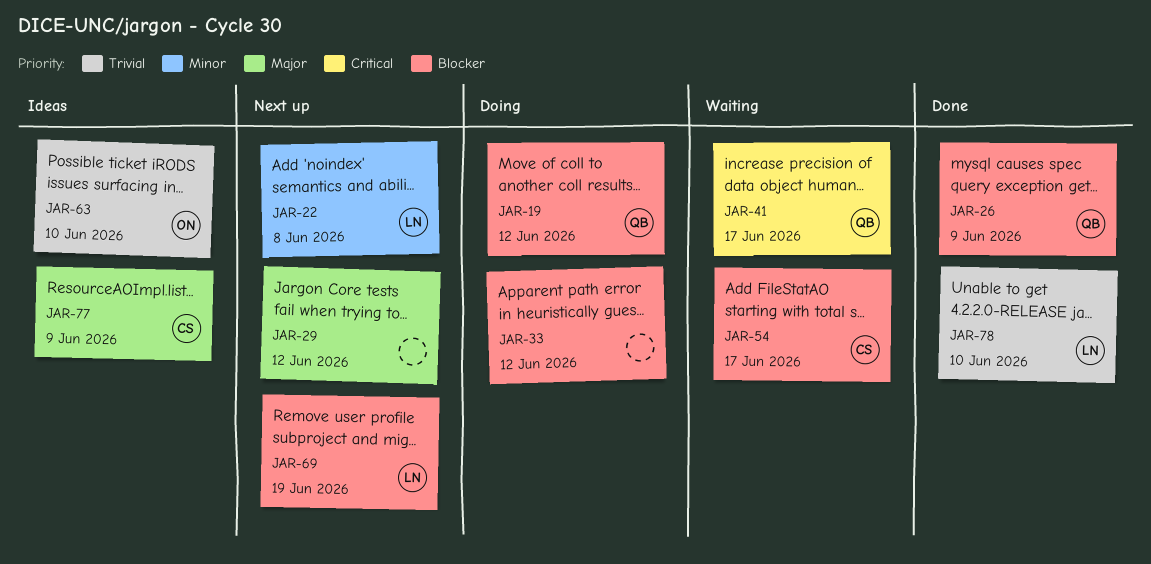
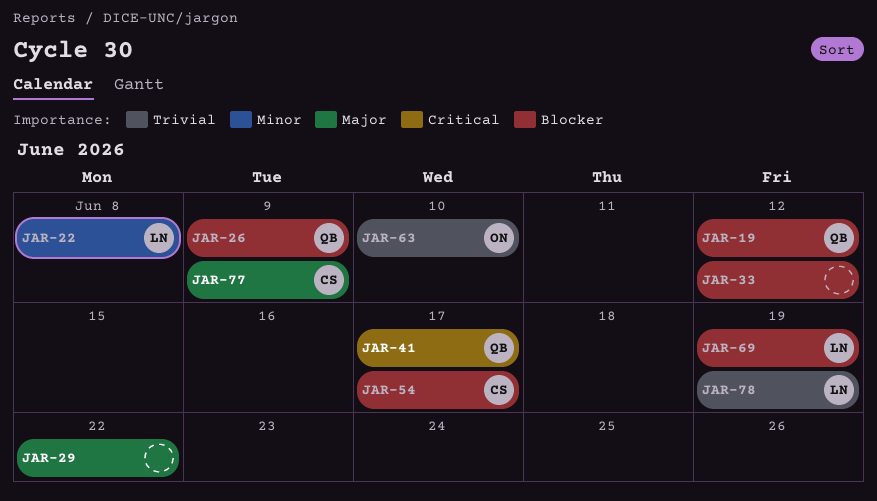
JAR-29, due: Jun 12 -> Jun 22
JAR-78, due: Jun 10 -> Jun 19

